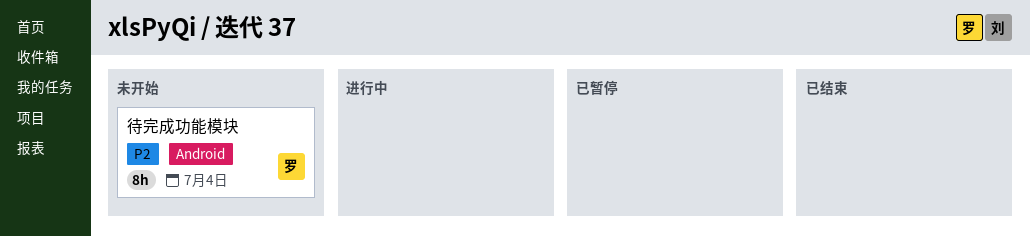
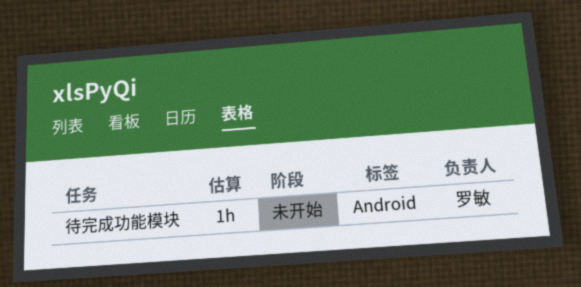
待完成功能模块, estimate: 8h -> 1h

